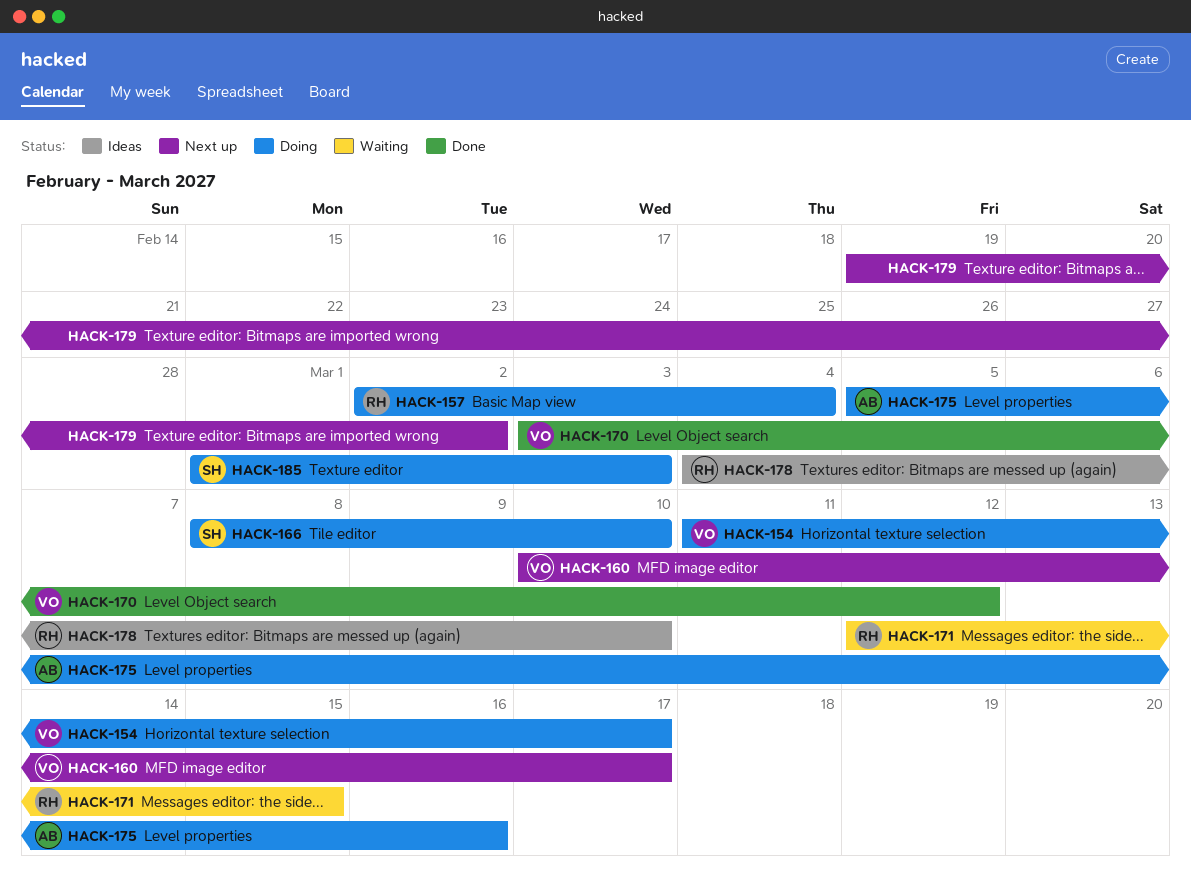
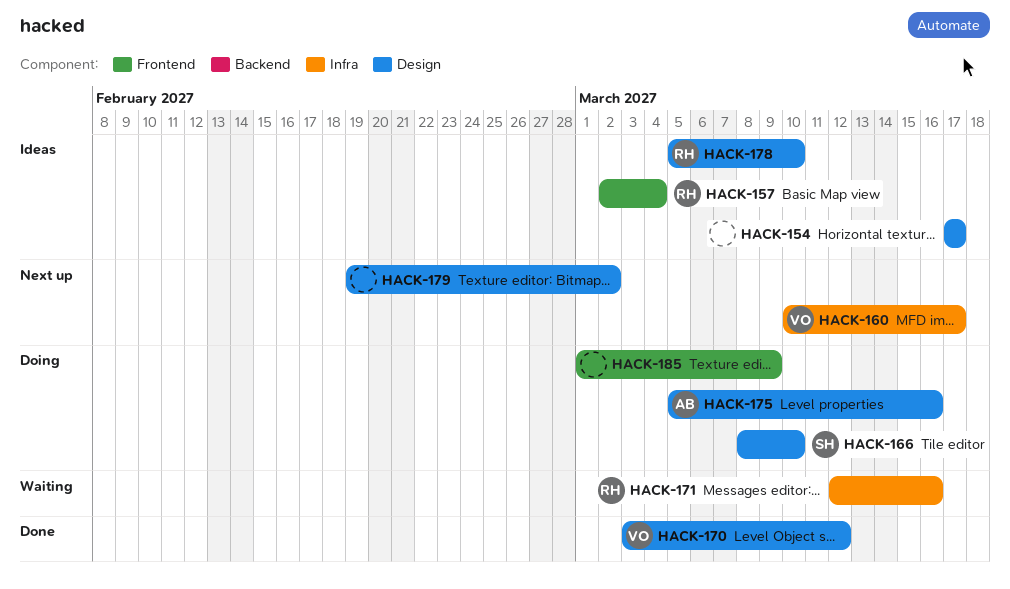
HACK-154, status: Doing -> Ideas
HACK-154, owner: VO -> none
HACK-154, start: Mar 11 -> Mar 17
HACK-157, status: Doing -> Ideas
HACK-171, due: Mar 15 -> Mar 16
HACK-178, start: Mar 4 -> Mar 5
HACK-185, owner: SH -> none
HACK-185, due: Mar 3 -> Mar 9

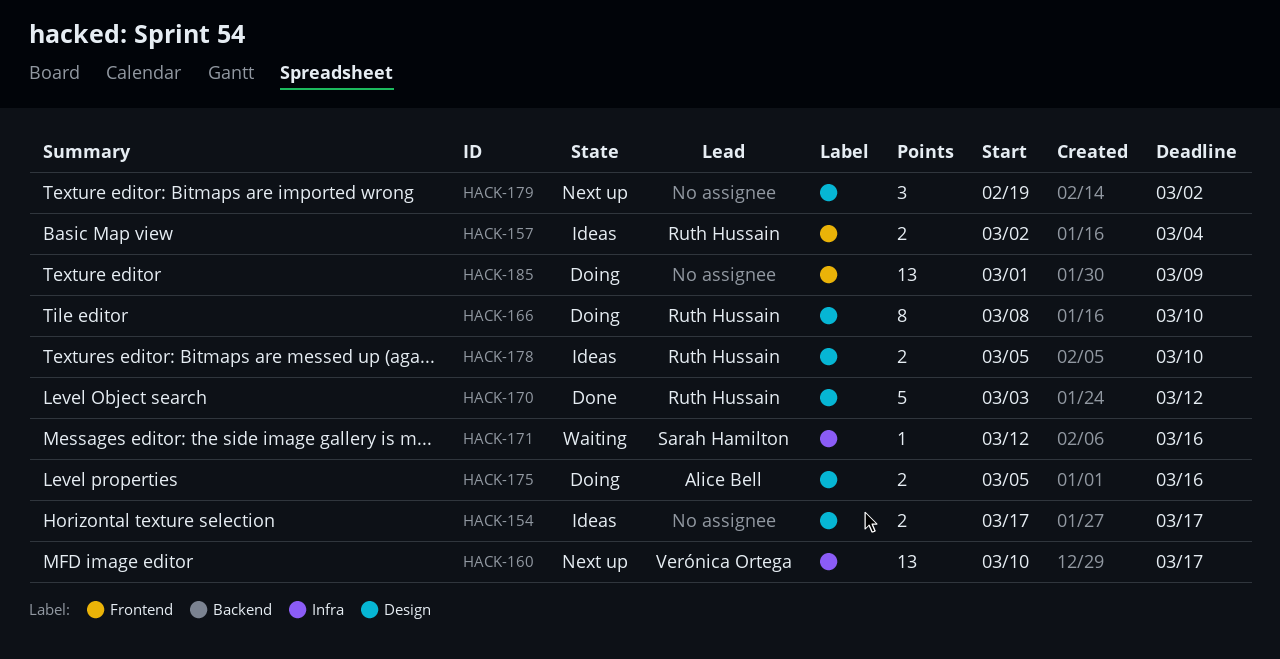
HACK-166, owner: Sarah Hamilton -> Ruth Hussain
HACK-170, owner: Verónica Ortega -> Ruth Hussain
HACK-171, owner: Ruth Hussain -> Sarah Hamilton

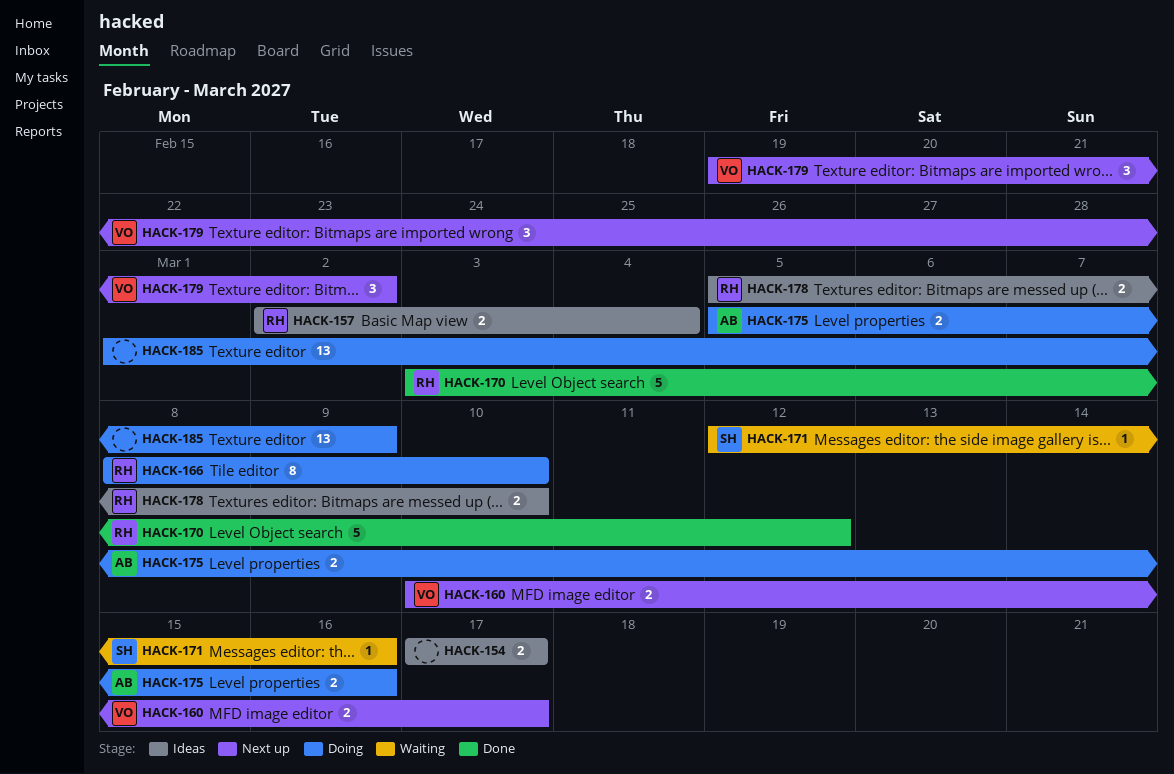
HACK-160, estimate: 13 -> 2
HACK-179, owner: none -> Verónica Ortega

